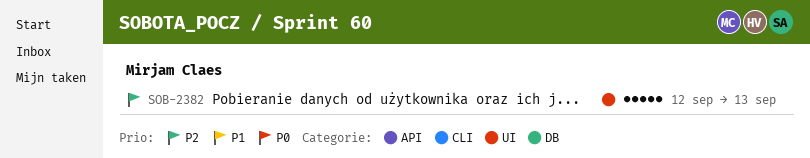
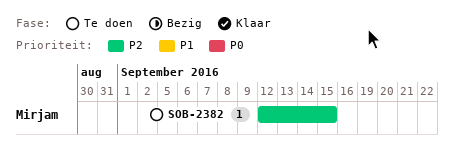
SOB-2382, estimate: 5 -> 1
SOB-2382, due: Sep 13 -> Sep 15

